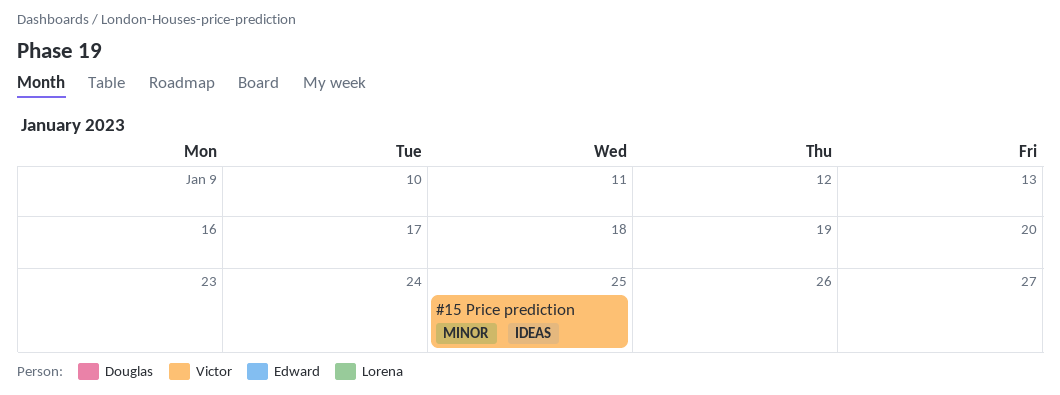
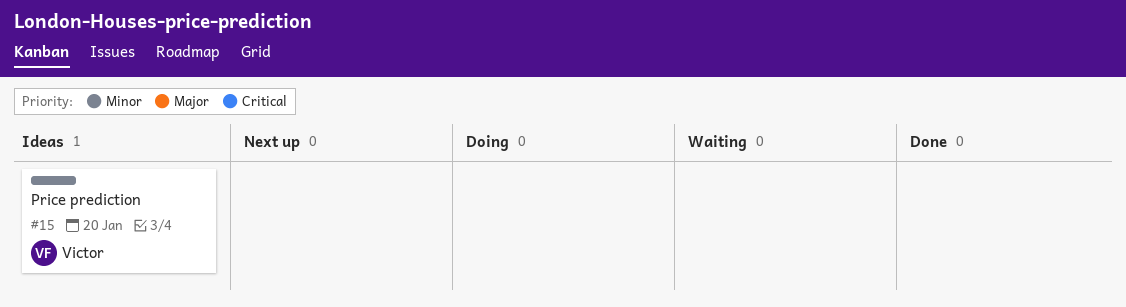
#15, due: Jan 25 -> Jan 20

